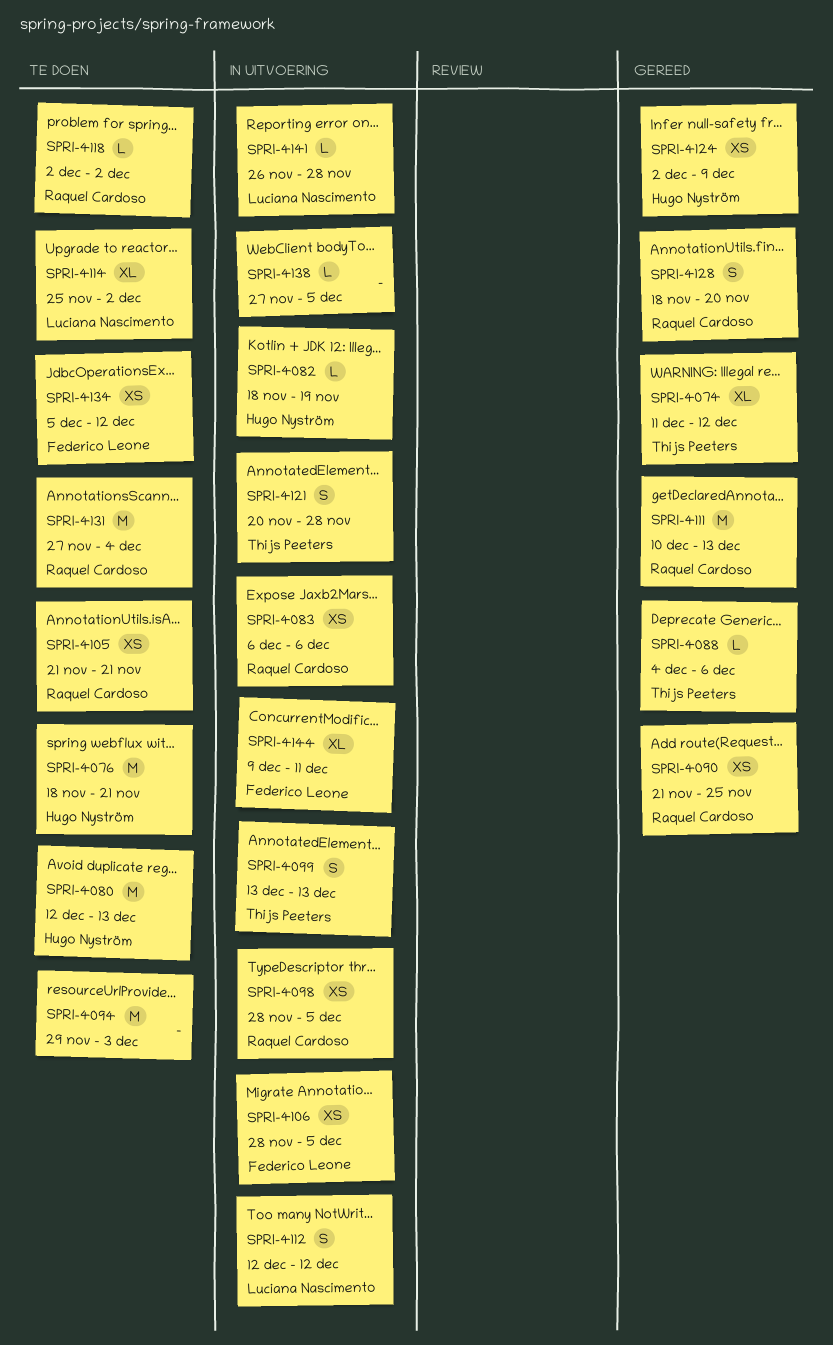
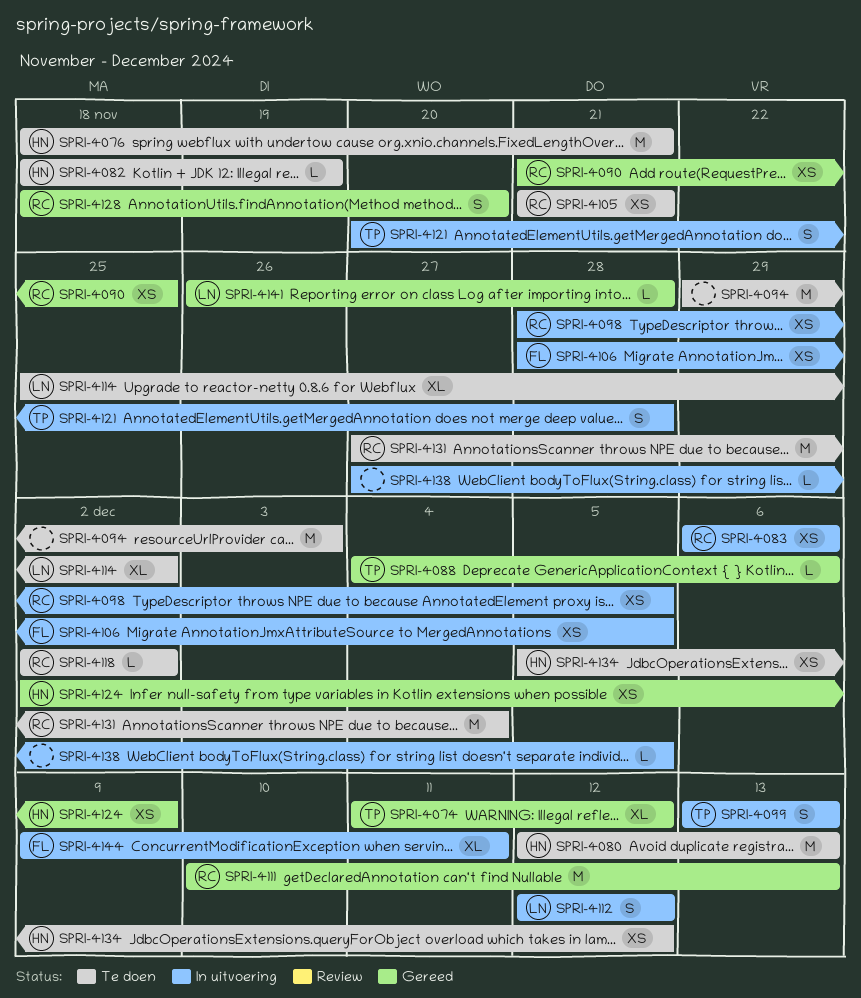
SPRI-4082, status: In uitvoering -> Te doen
SPRI-4134, owner: Federico Leone -> Hugo Nyström
SPRI-4141, status: In uitvoering -> Gereed

